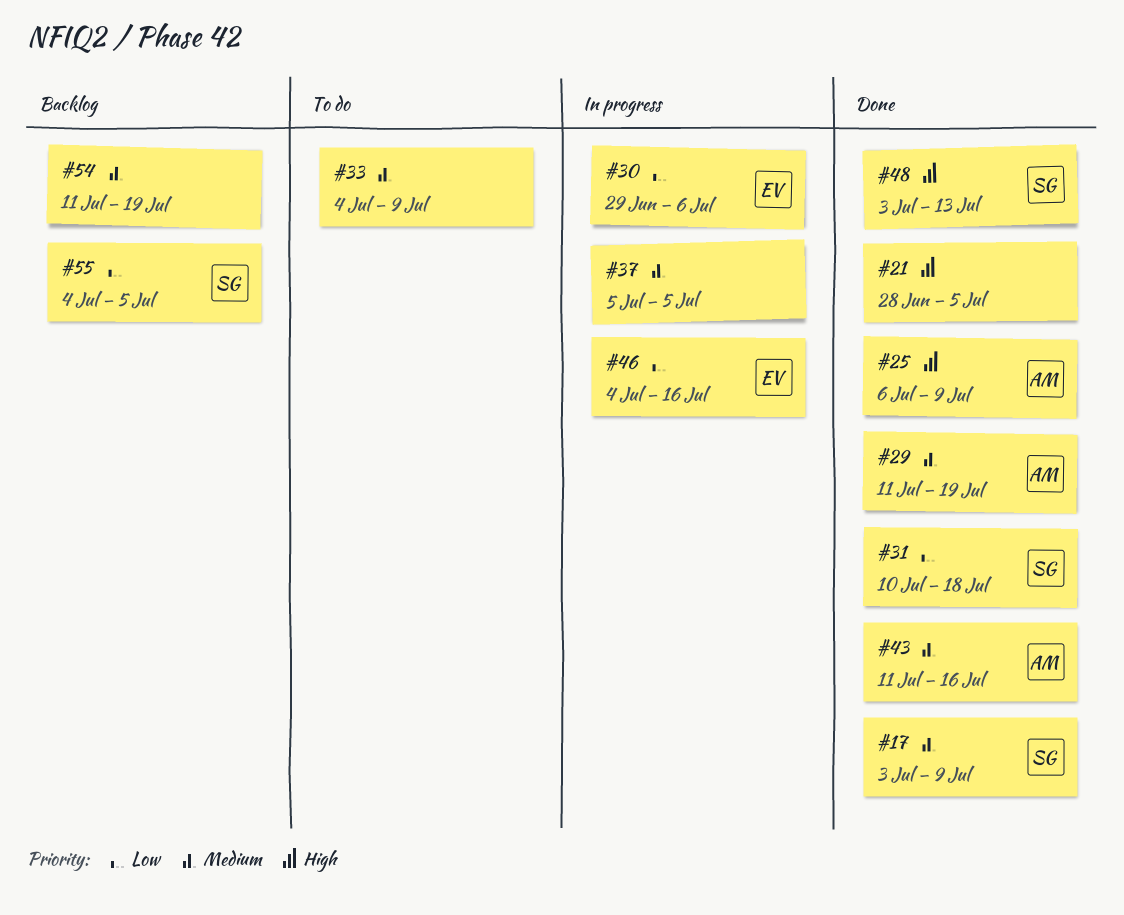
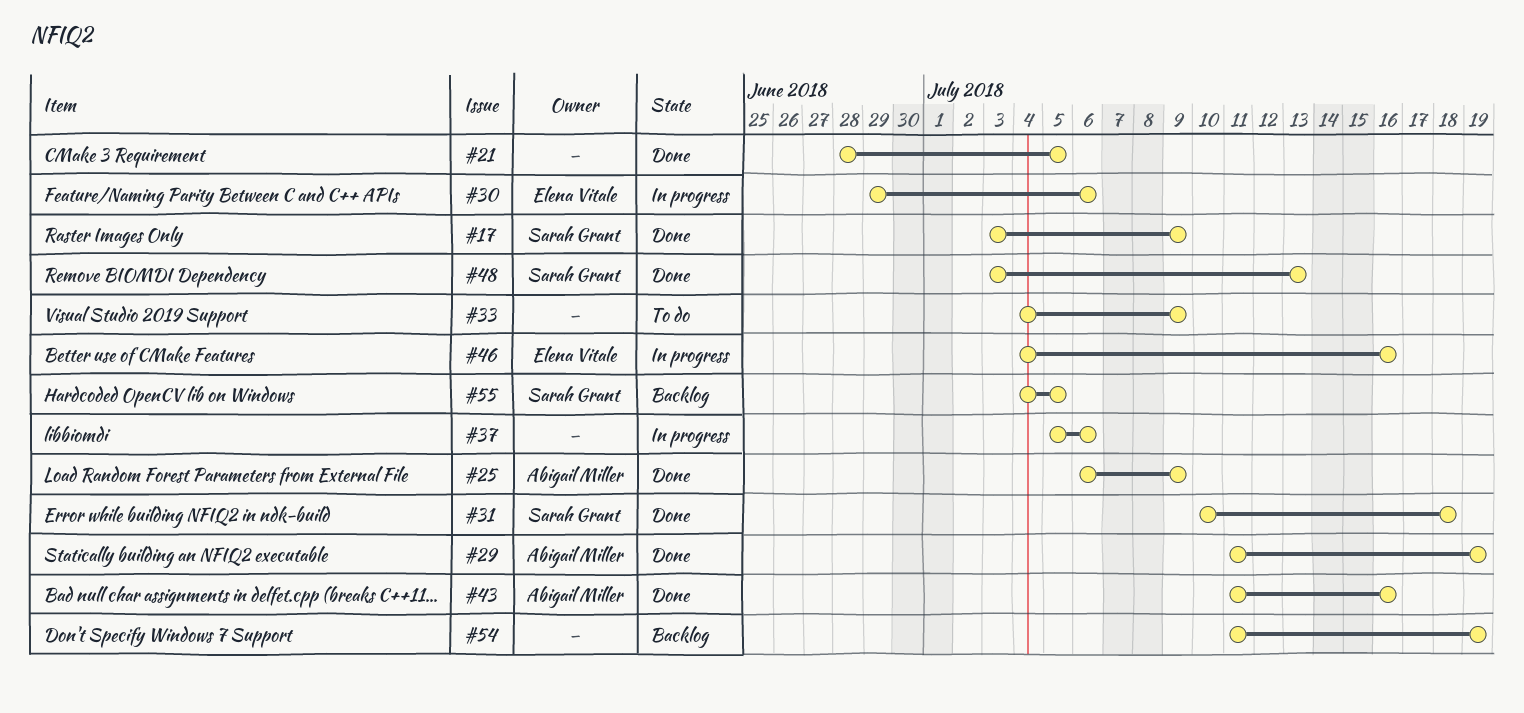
#37, due: Jul 5 -> Jul 6

